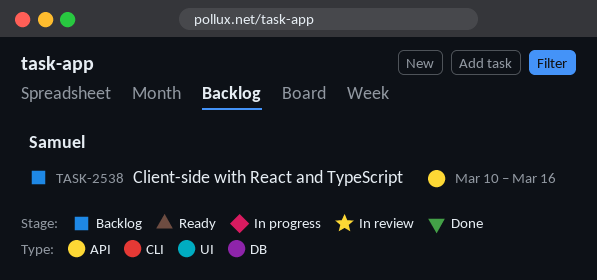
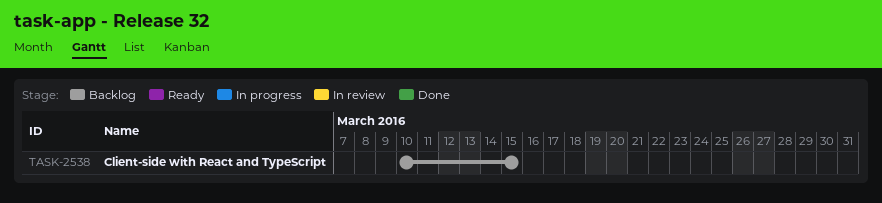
TASK-2538, due: Mar 16 -> Mar 15

